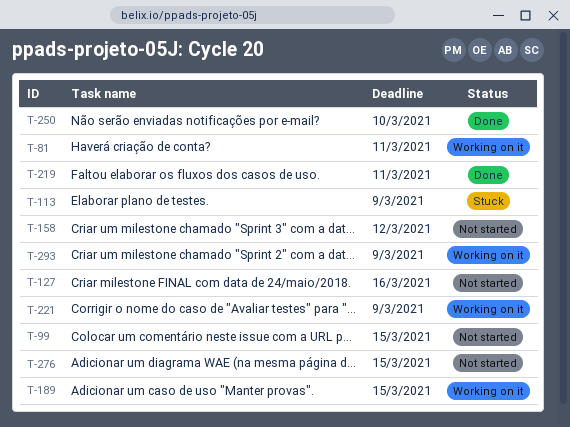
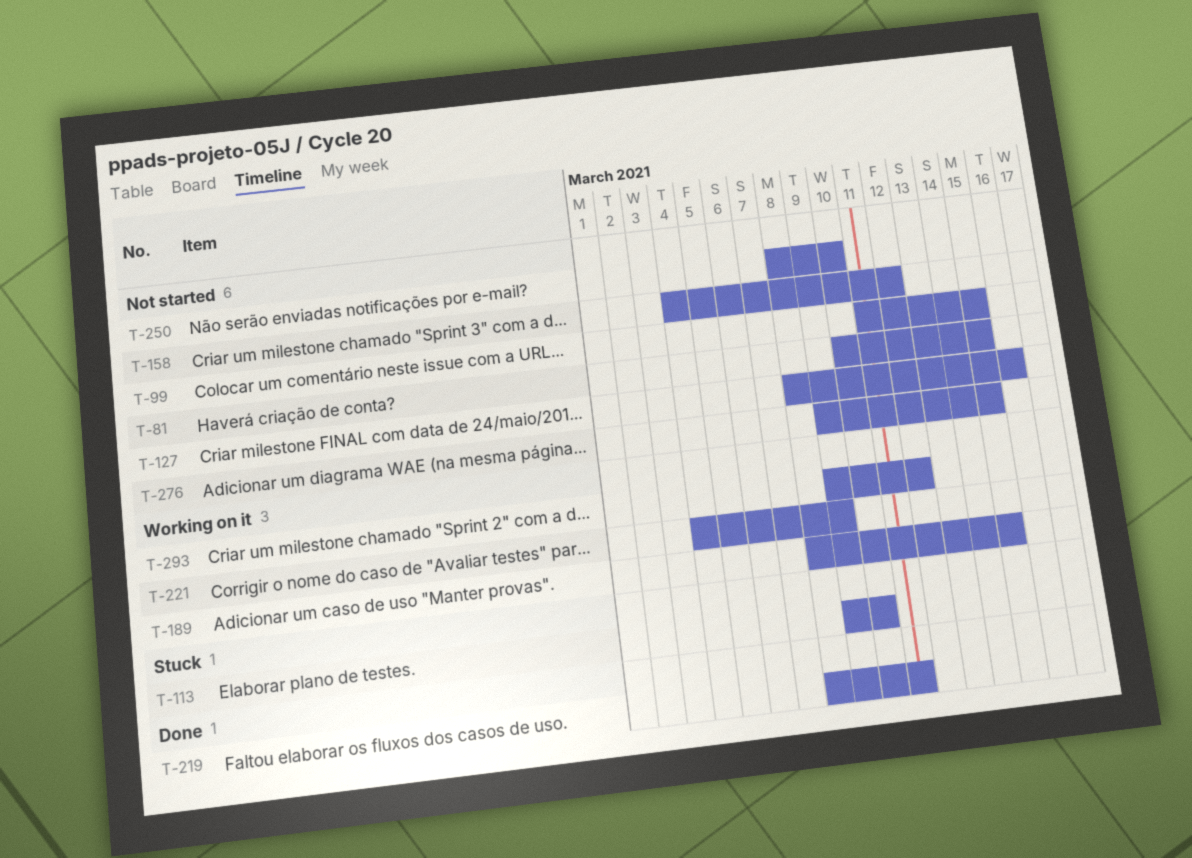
T-81, status: Working on it -> Not started
T-81, due: Mar 11 -> Mar 15
T-113, due: Mar 9 -> Mar 10
T-250, status: Done -> Not started
T-293, due: Mar 9 -> Mar 12

